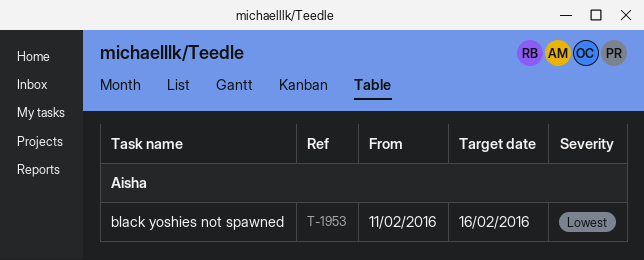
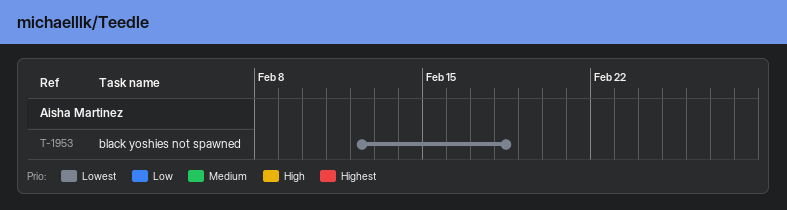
T-1953, start: Feb 11 -> Feb 12
T-1953, due: Feb 16 -> Feb 18

